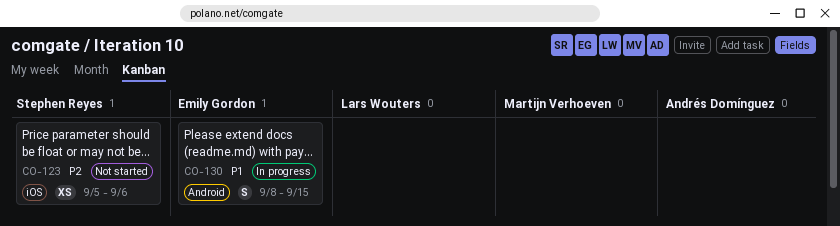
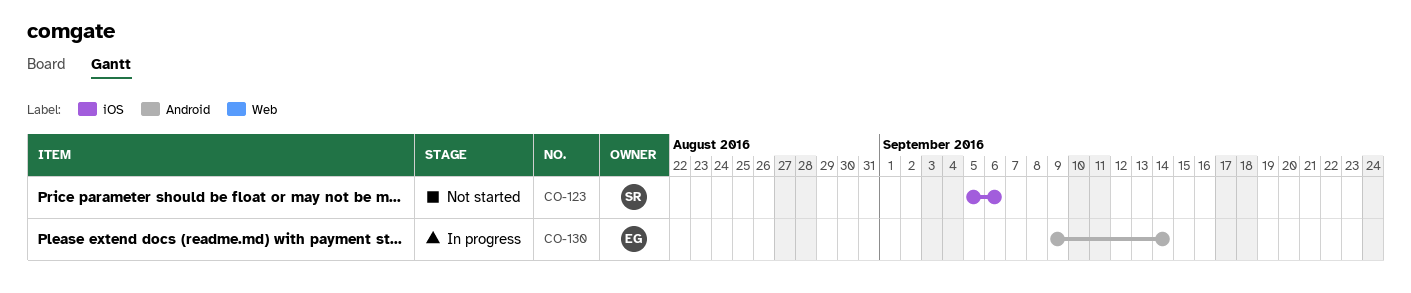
CO-130, start: Sep 8 -> Sep 9
CO-130, due: Sep 15 -> Sep 14

